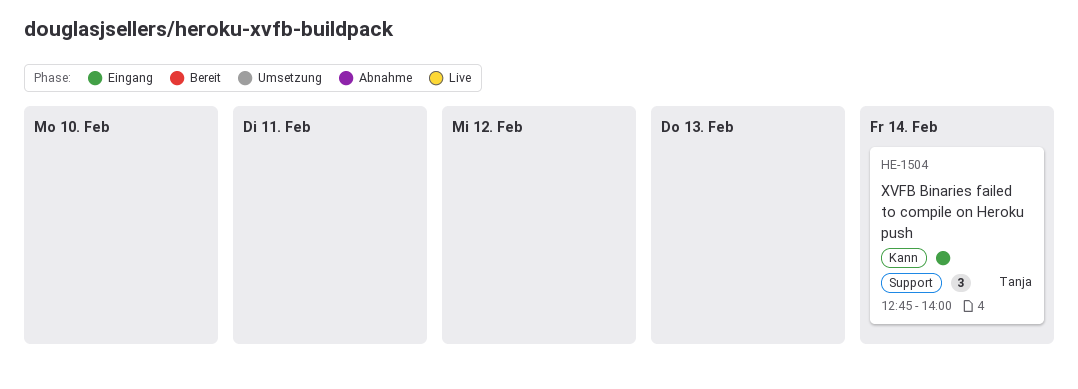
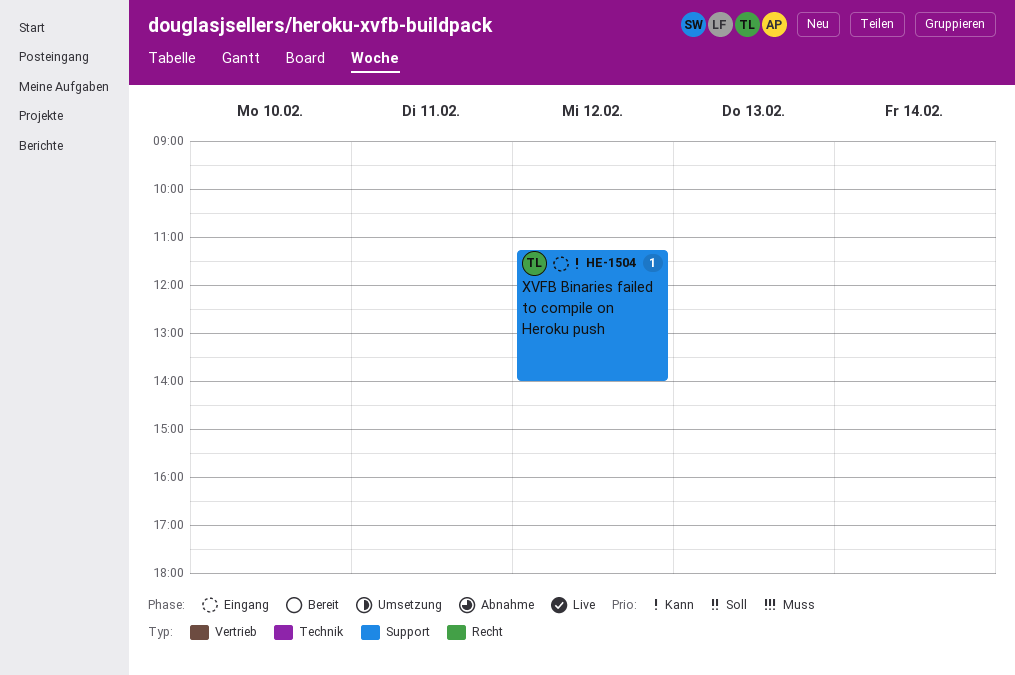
HE-1504, estimate: 3 -> 1
HE-1504, day: Feb 14 -> Feb 12
HE-1504, begins: 12:45 -> 11:15

